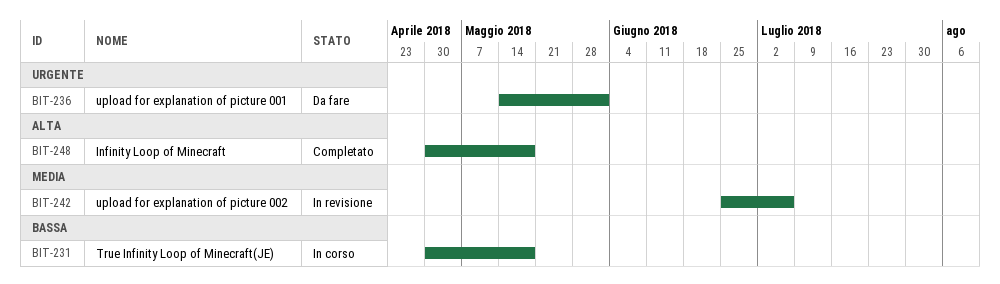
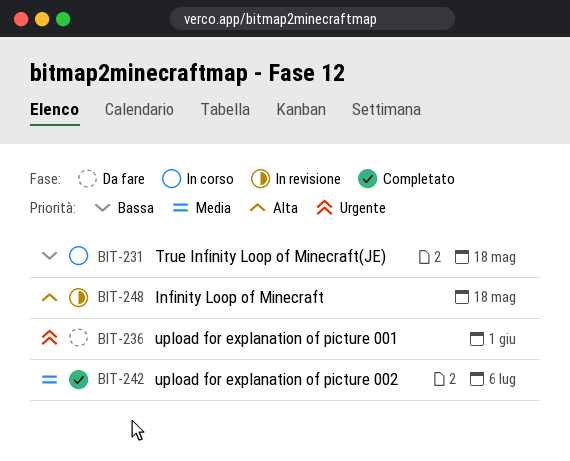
BIT-242, status: In revisione -> Completato
BIT-248, status: Completato -> In revisione

